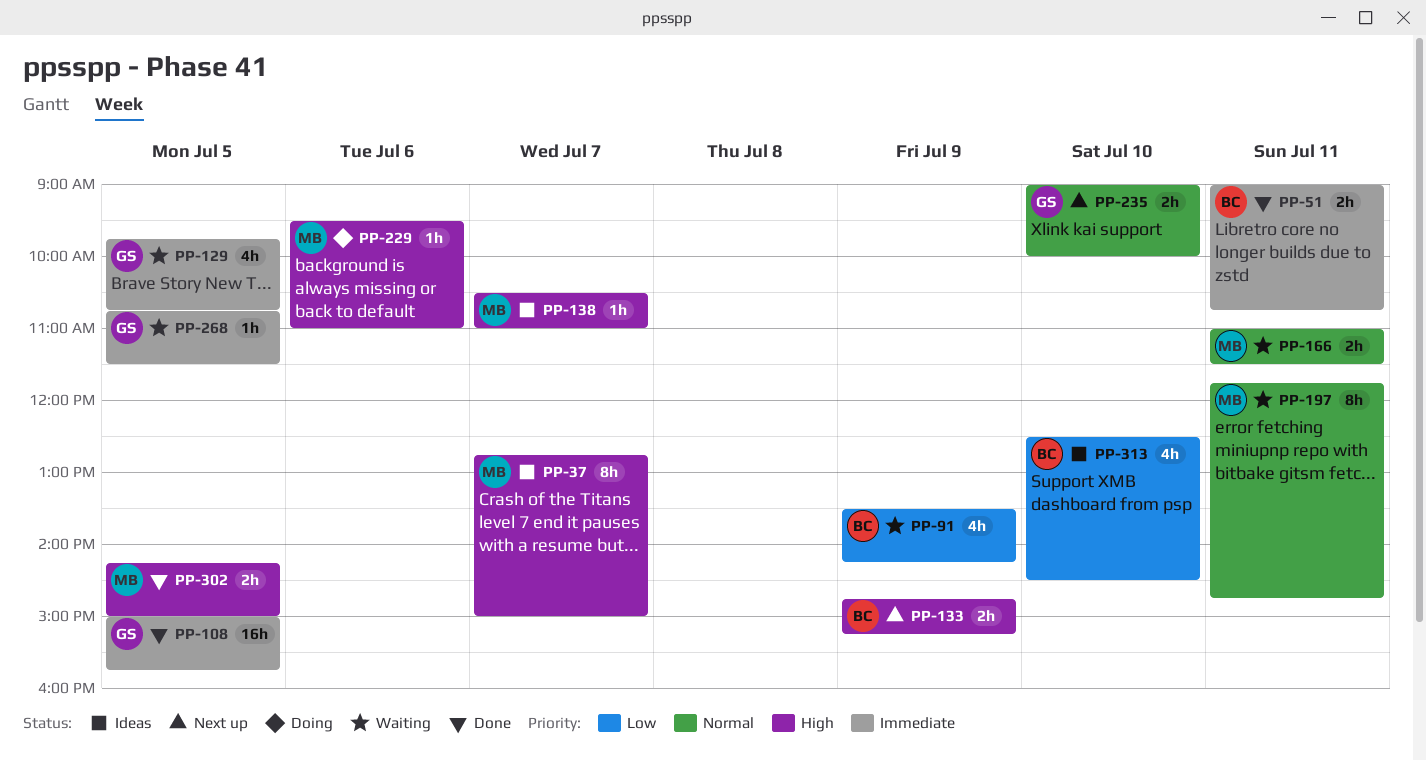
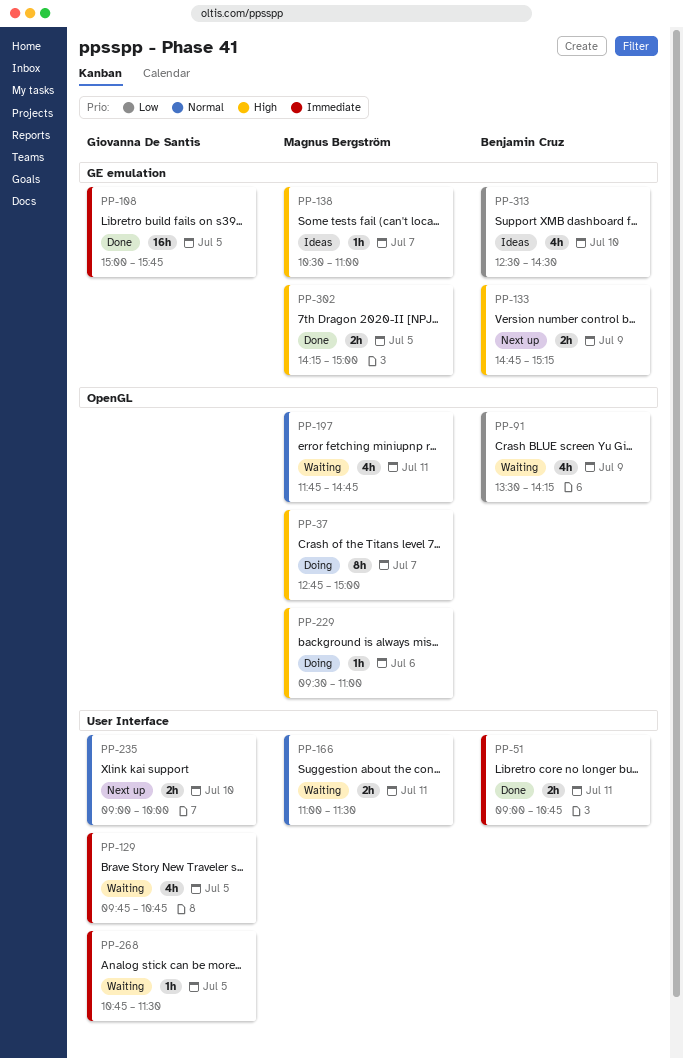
PP-37, status: Ideas -> Doing
PP-197, estimate: 8h -> 4h

